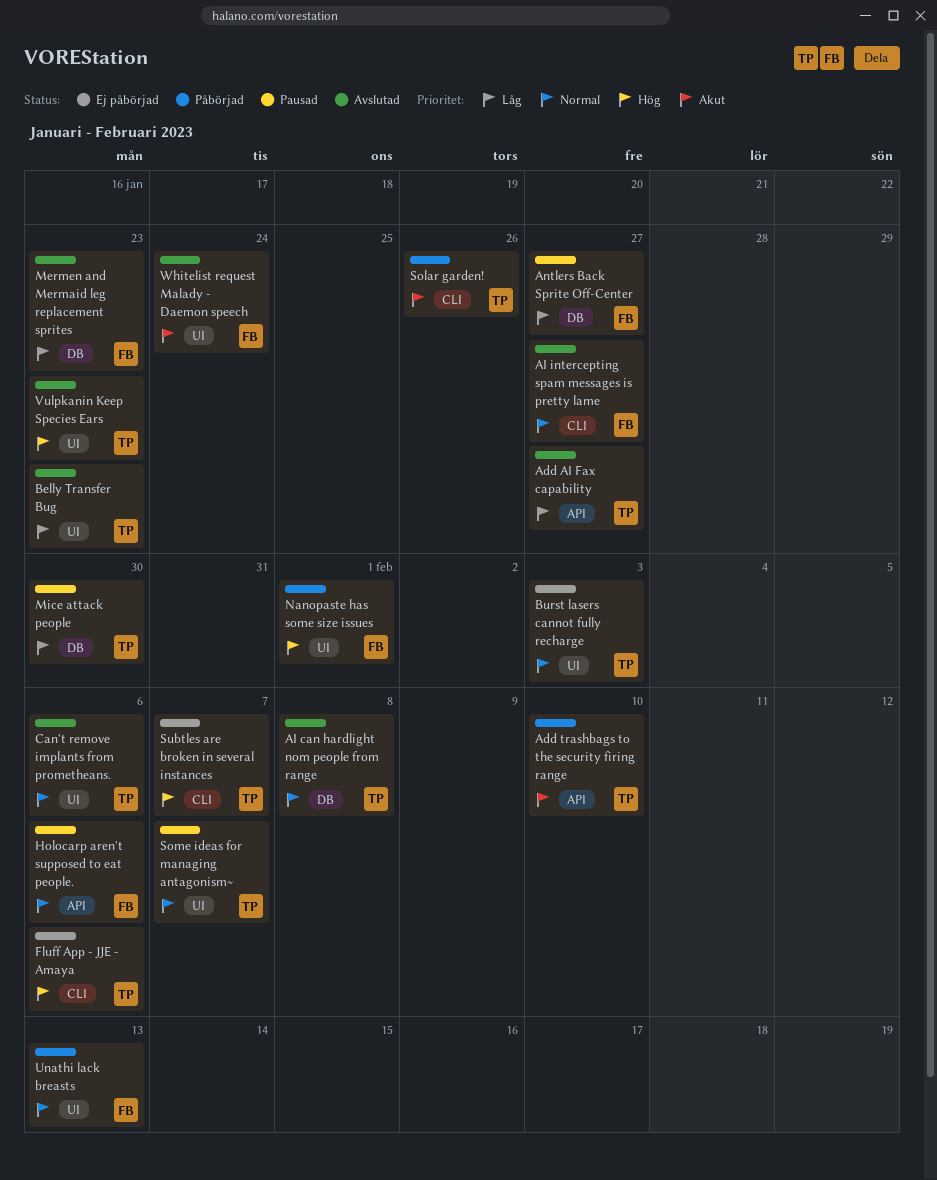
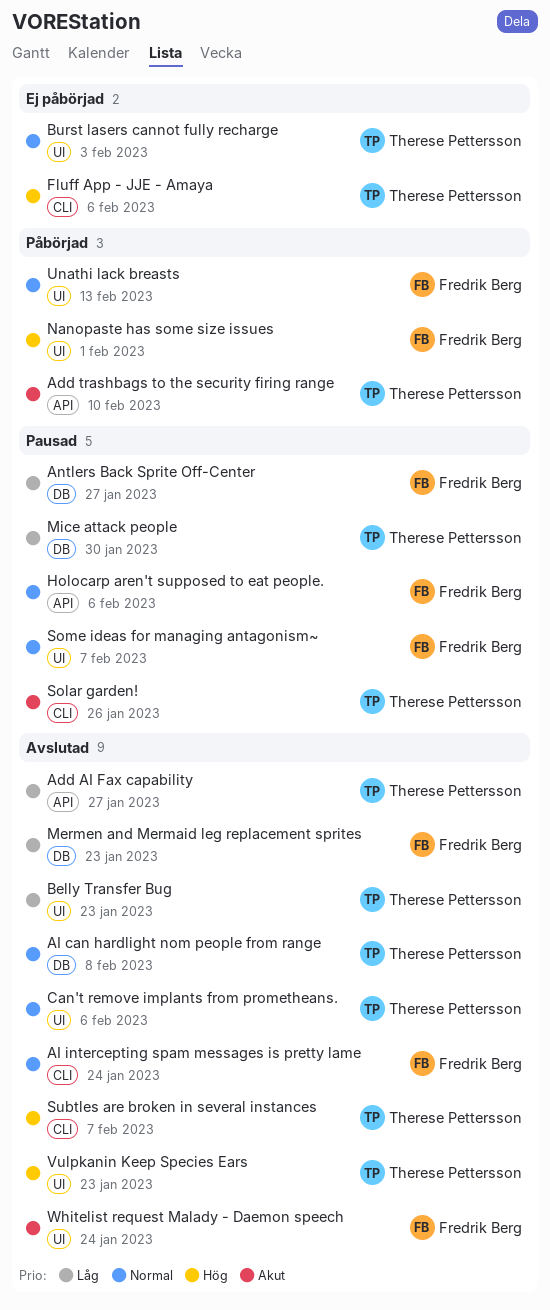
AI intercepting spam messages is pretty lame, due: Jan 27 -> Jan 24
Solar garden!, status: Påbörjad -> Pausad
Some ideas for managing antagonism~, owner: Therese Pettersson -> Fredrik Berg
Subtles are broken in several instances, status: Ej påbörjad -> Avslutad

